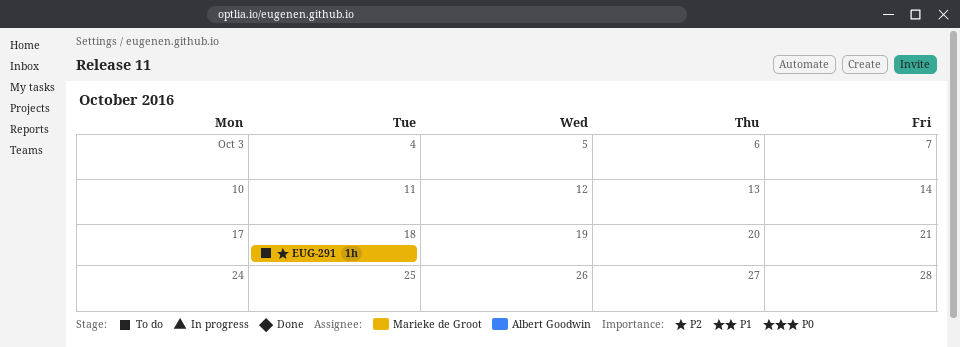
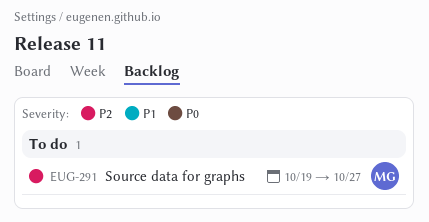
EUG-291, start: Oct 18 -> Oct 19
EUG-291, due: Oct 18 -> Oct 27

